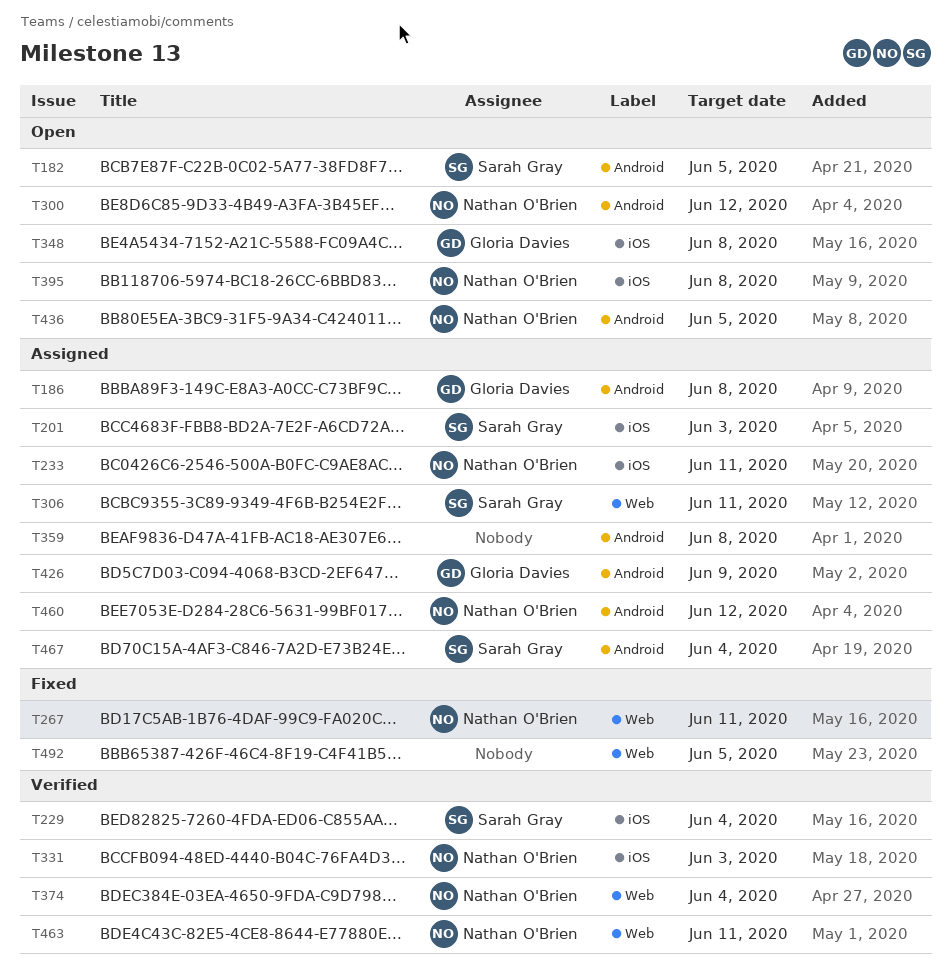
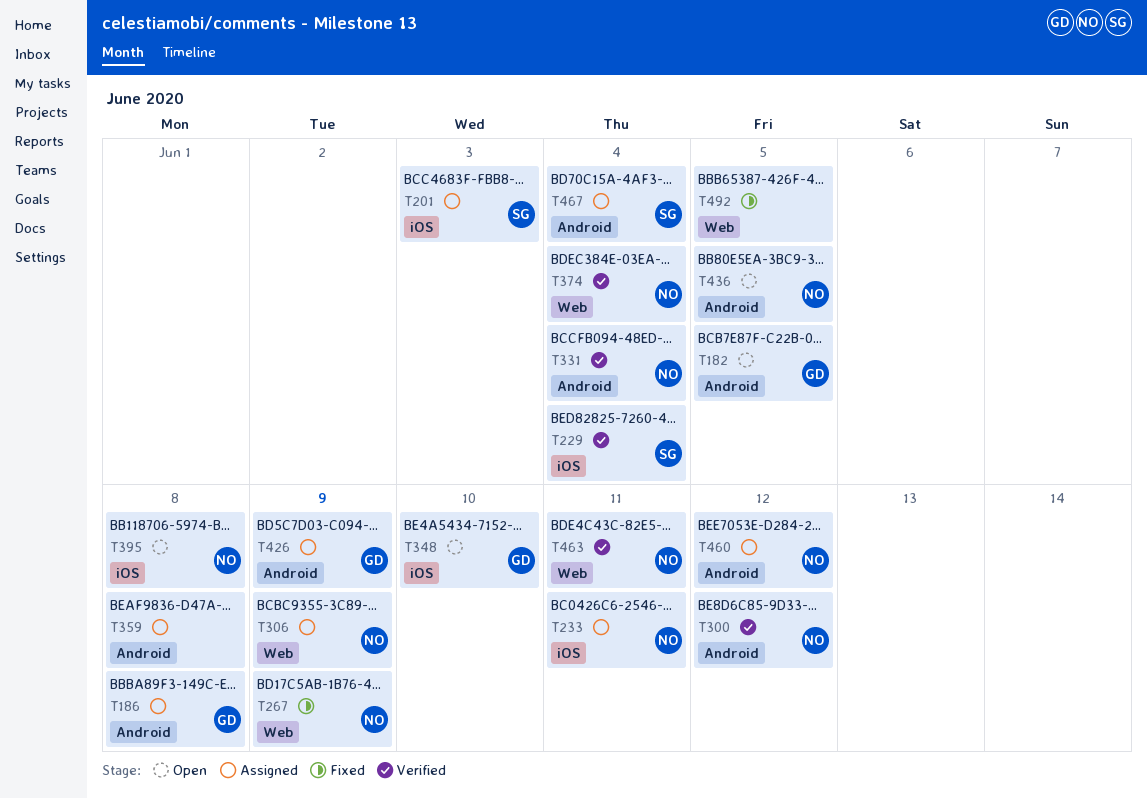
T182, owner: Sarah Gray -> Gloria Davies
T267, due: Jun 11 -> Jun 9
T300, status: Open -> Verified
T306, owner: Sarah Gray -> Nathan O'Brien
T306, due: Jun 11 -> Jun 9
T331, label: iOS -> Android
T331, due: Jun 3 -> Jun 4
T348, due: Jun 8 -> Jun 10

